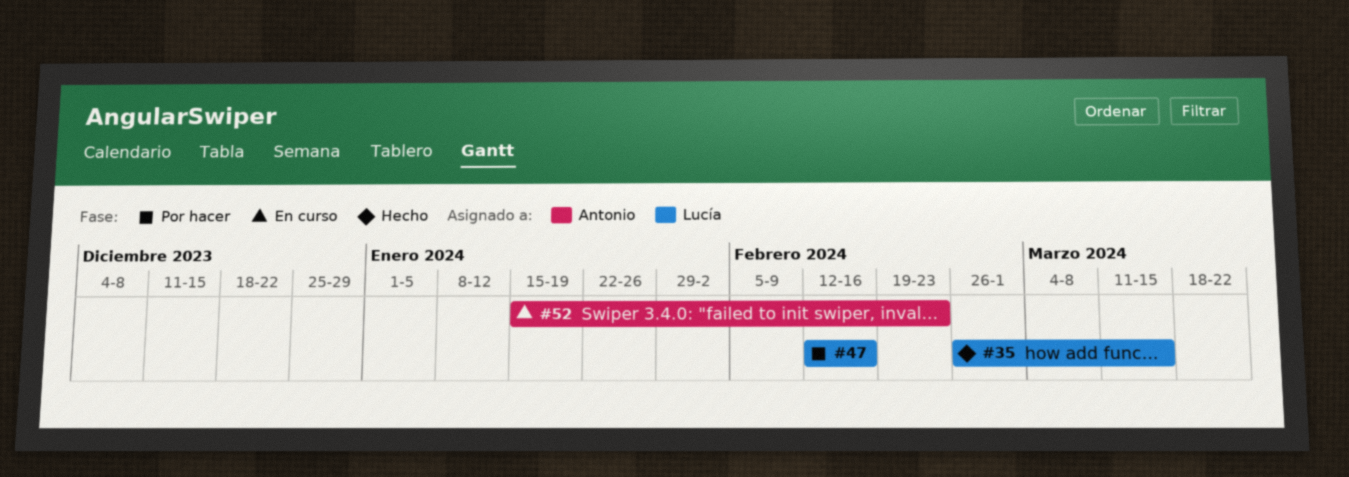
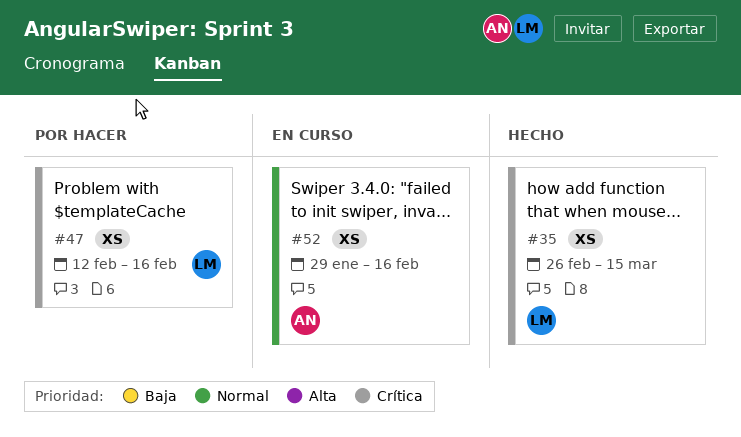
#52, start: Jan 15 -> Jan 29
#52, due: Feb 23 -> Feb 16

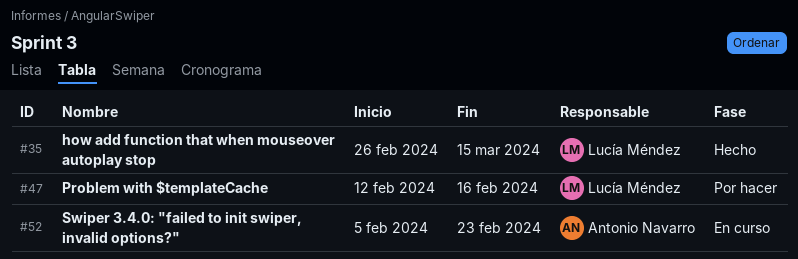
#52, start: Jan 29 -> Feb 5
#52, due: Feb 16 -> Feb 23

